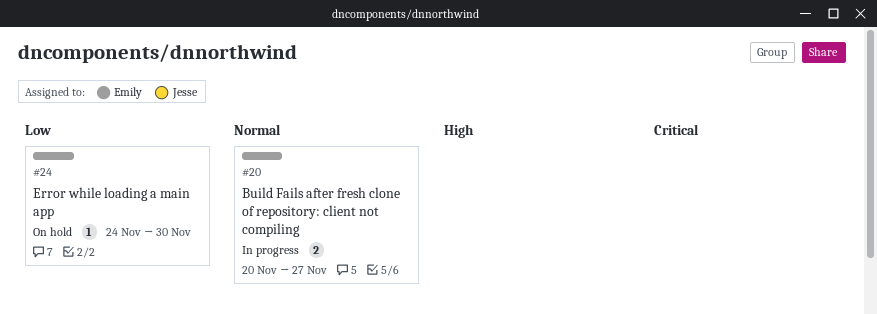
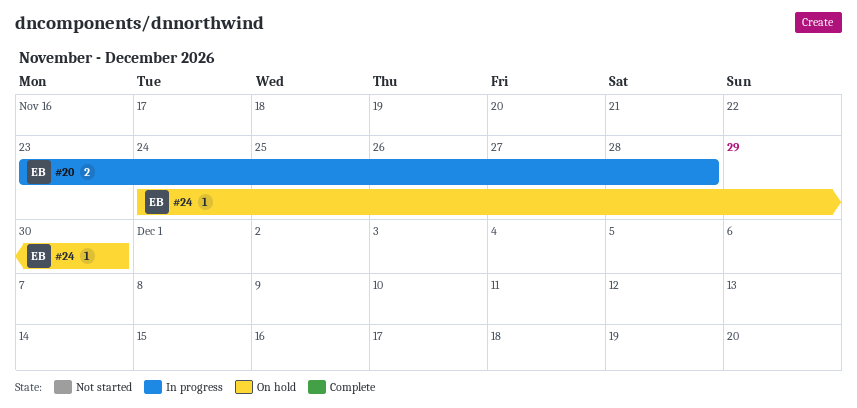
#20, start: Nov 20 -> Nov 23
#20, due: Nov 27 -> Nov 28

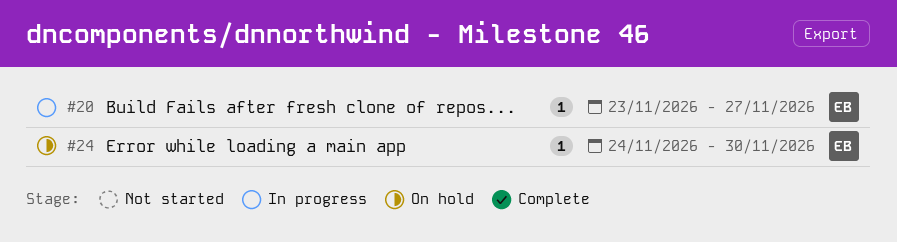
#20, estimate: 2 -> 1
#20, due: Nov 28 -> Nov 27

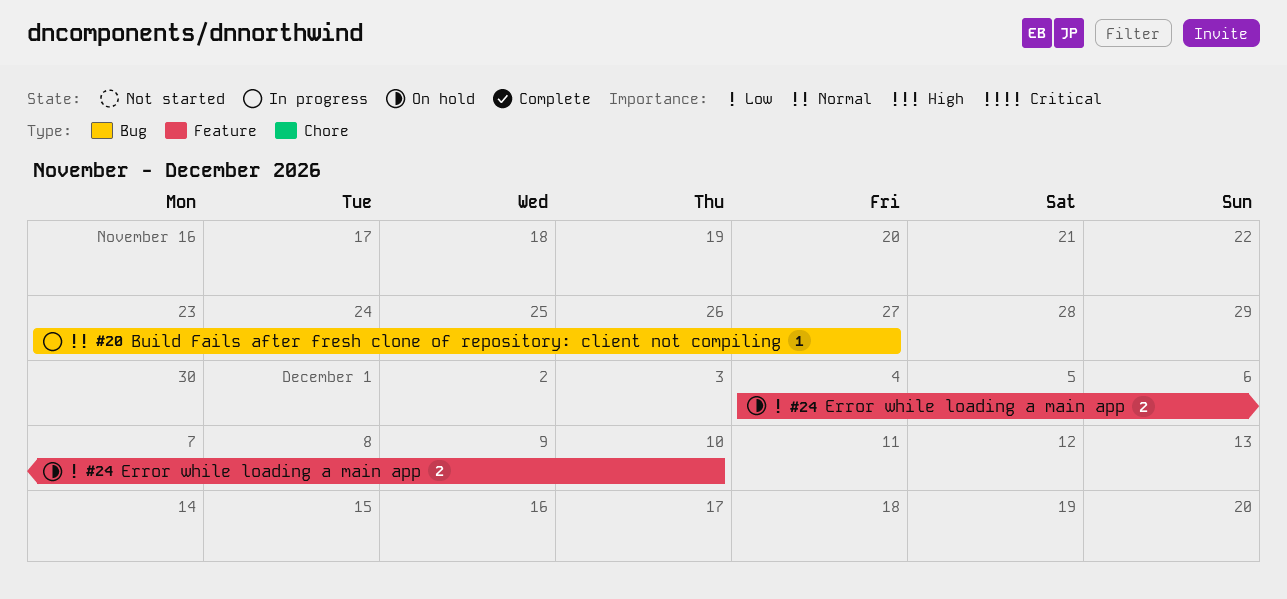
#24, estimate: 1 -> 2
#24, start: Nov 24 -> Dec 4
#24, due: Nov 30 -> Dec 10

